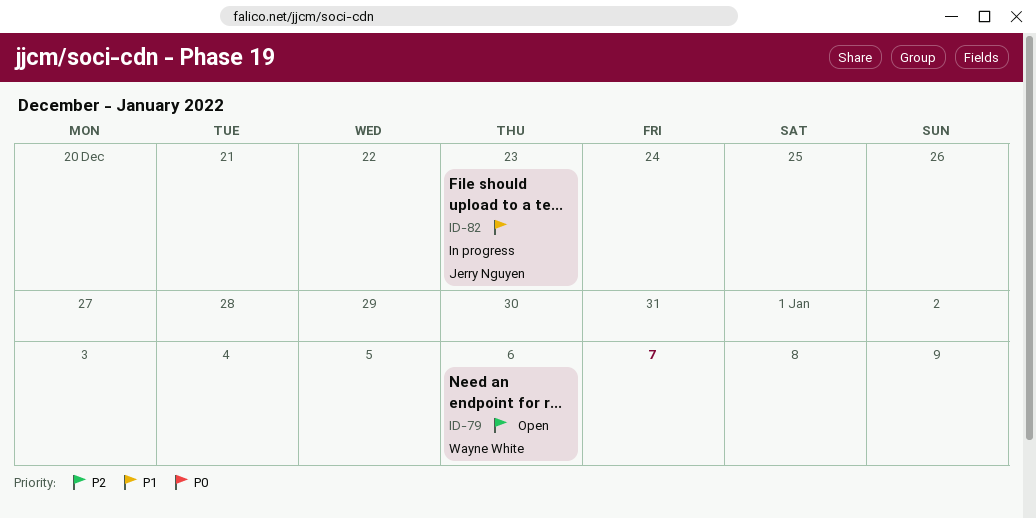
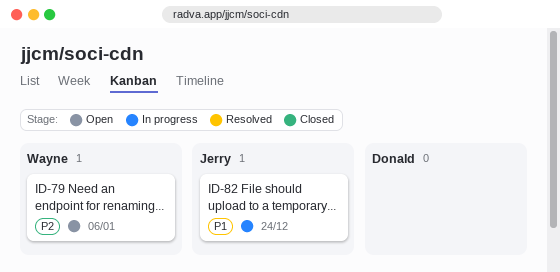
ID-82, due: Dec 23 -> Dec 24

